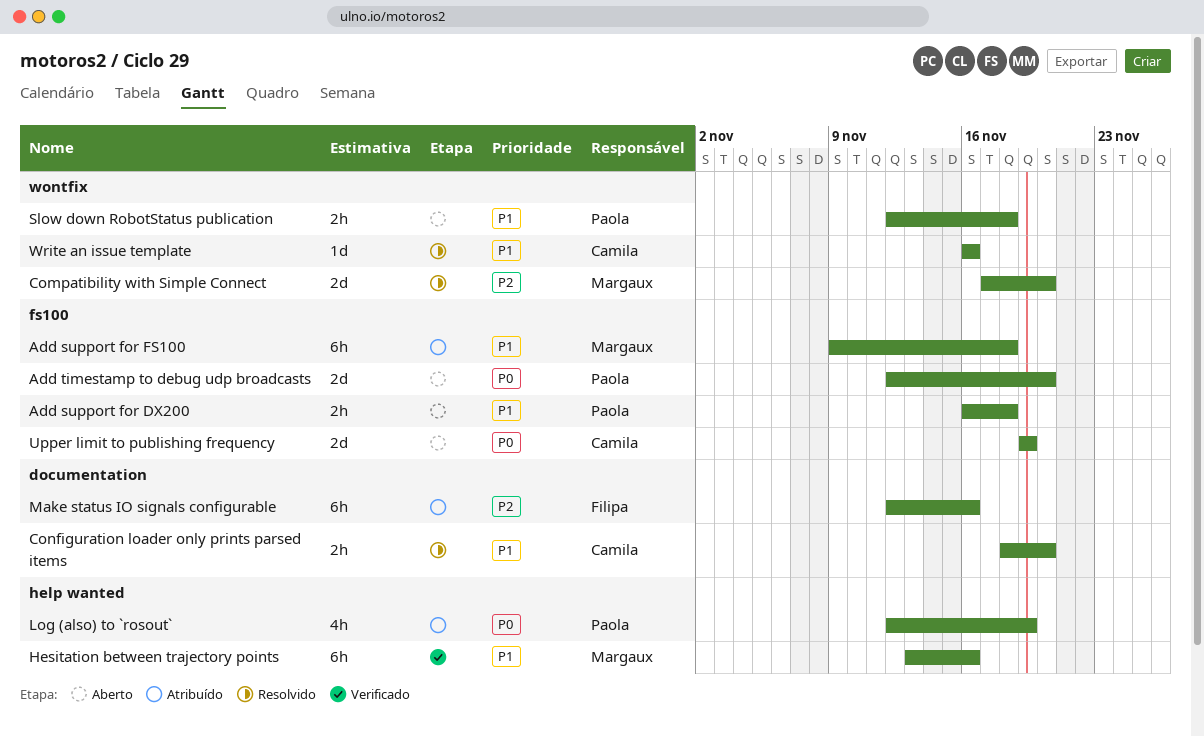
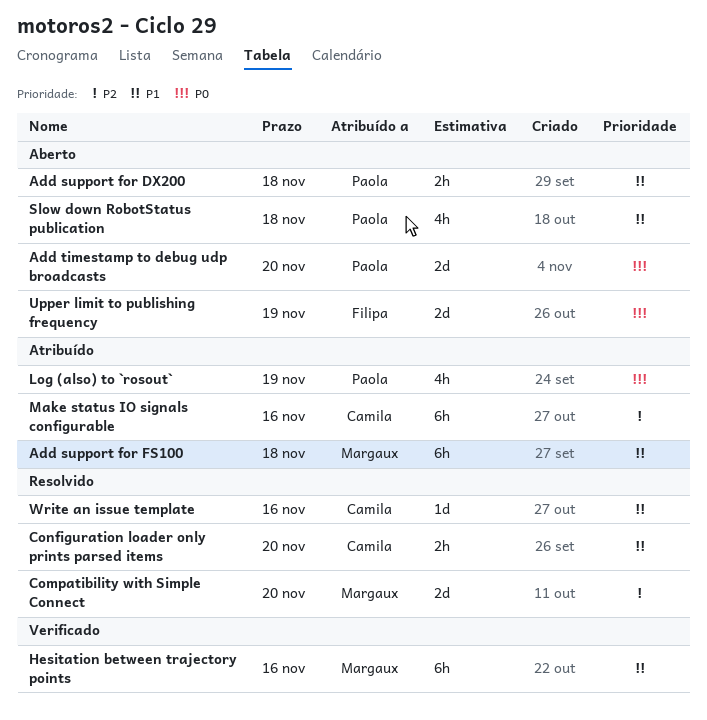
Make status IO signals configurable, owner: Filipa -> Camila
Slow down RobotStatus publication, estimate: 2h -> 4h
Upper limit to publishing frequency, owner: Camila -> Filipa

